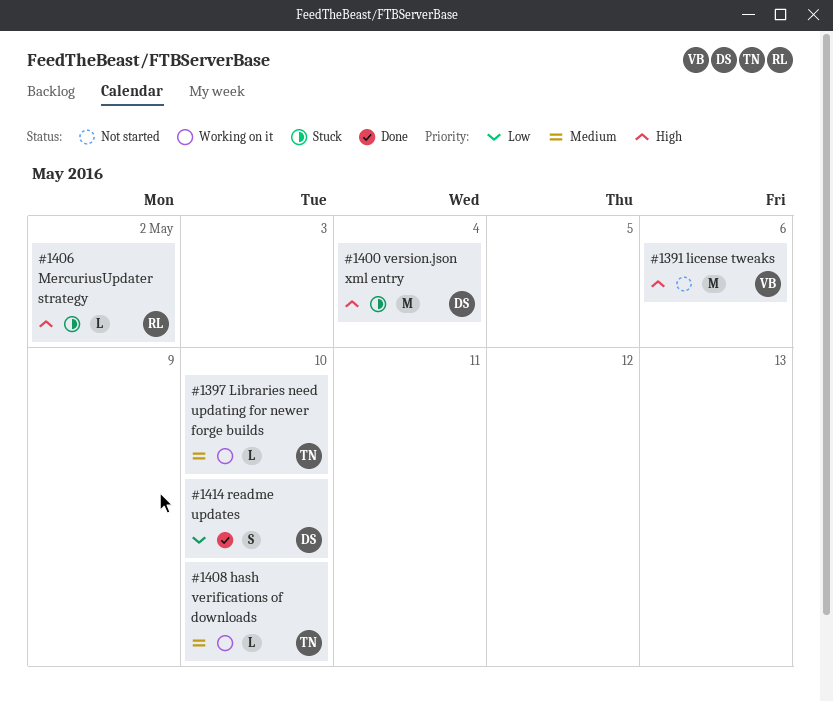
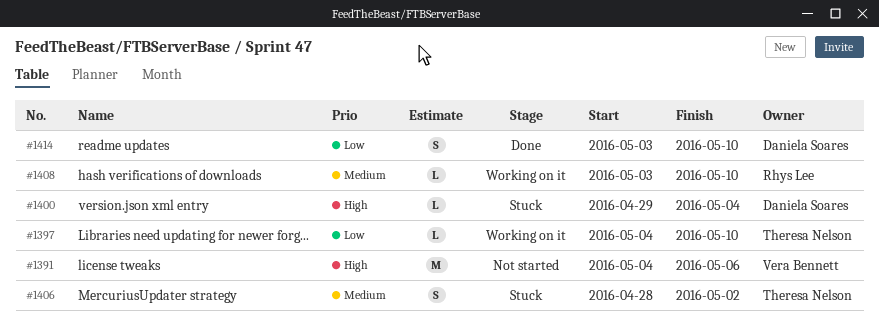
#1397, priority: Medium -> Low
#1400, estimate: M -> L
#1406, owner: Rhys Lee -> Theresa Nelson
#1406, priority: High -> Medium
#1406, estimate: L -> S
#1408, owner: Theresa Nelson -> Rhys Lee

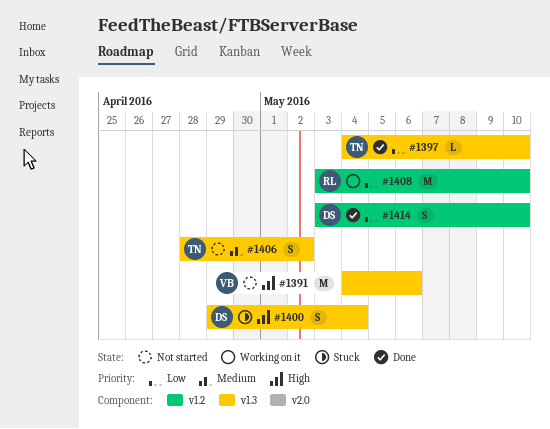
#1397, status: Working on it -> Done
#1400, estimate: L -> S
#1406, status: Stuck -> Not started
#1408, priority: Medium -> Low
#1408, estimate: L -> M

